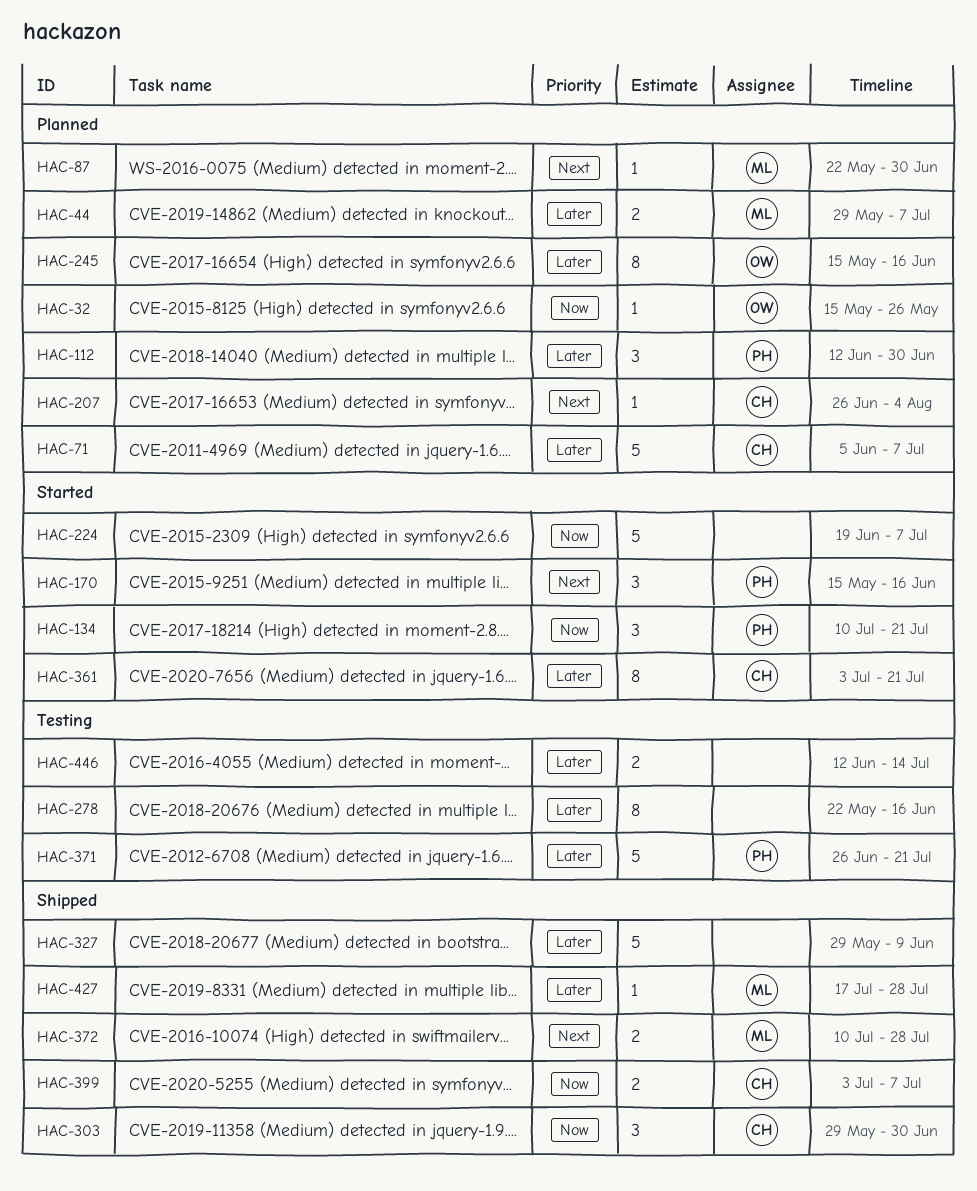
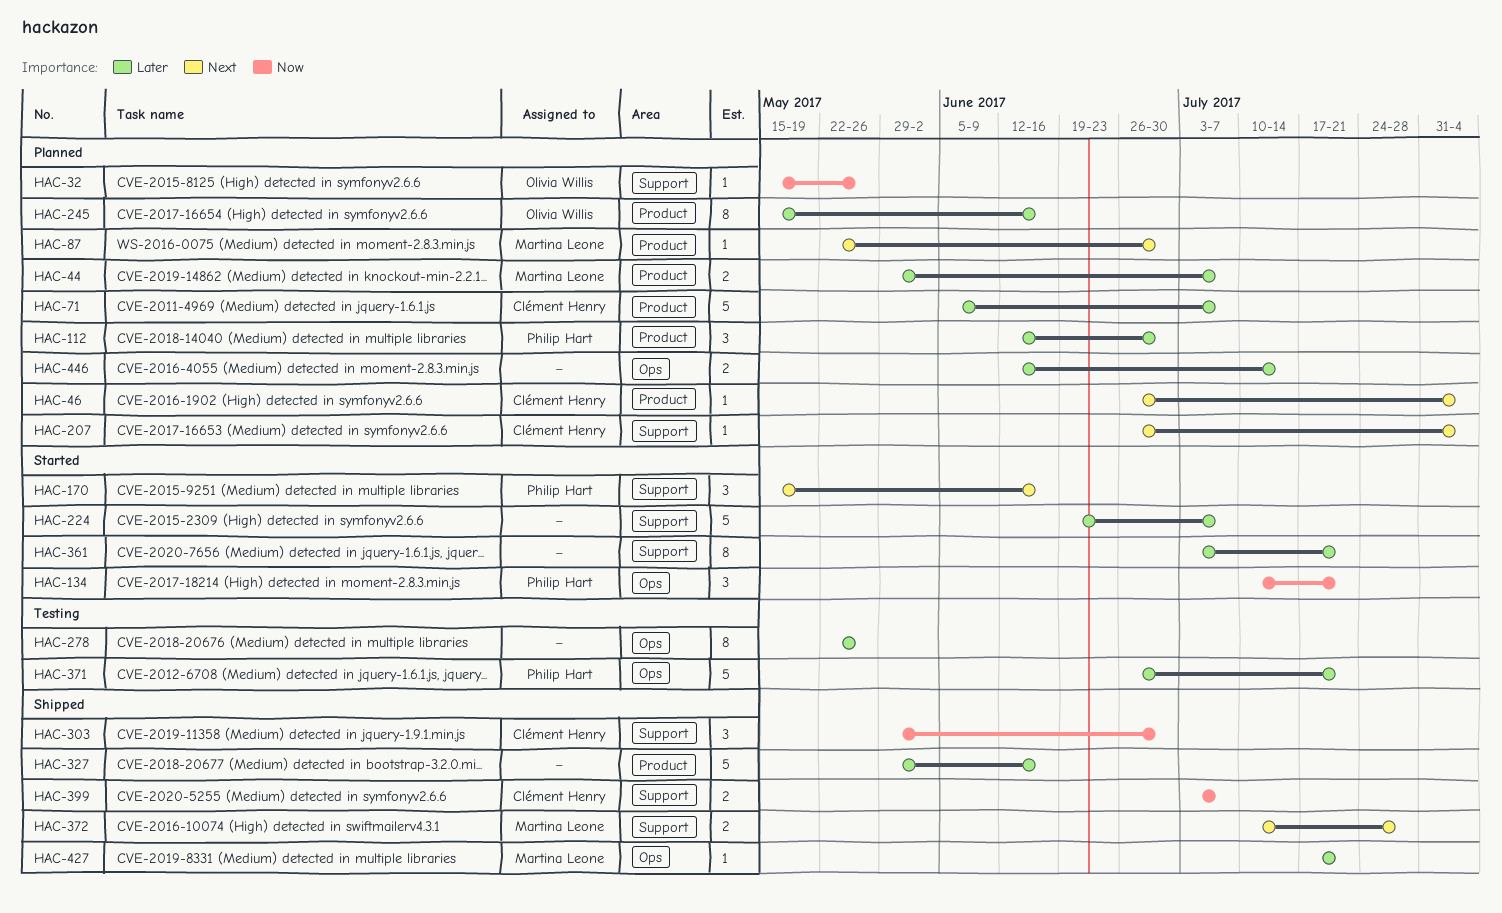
HAC-46: none -> present
HAC-224, priority: Now -> Later
HAC-278, due: Jun 16 -> May 26
HAC-327, due: Jun 9 -> Jun 16
HAC-361, owner: Clément Henry -> none
HAC-427, due: Jul 28 -> Jul 21
HAC-446, status: Testing -> Planned

